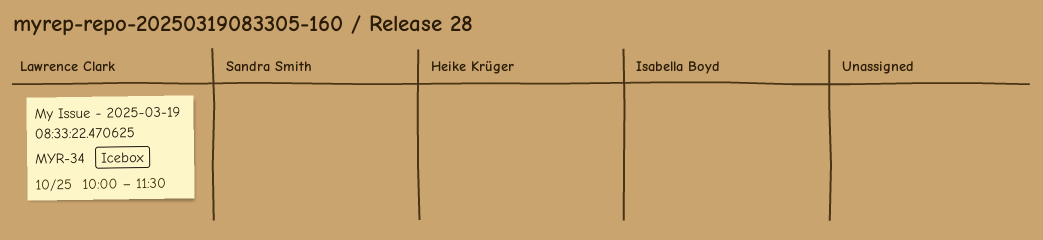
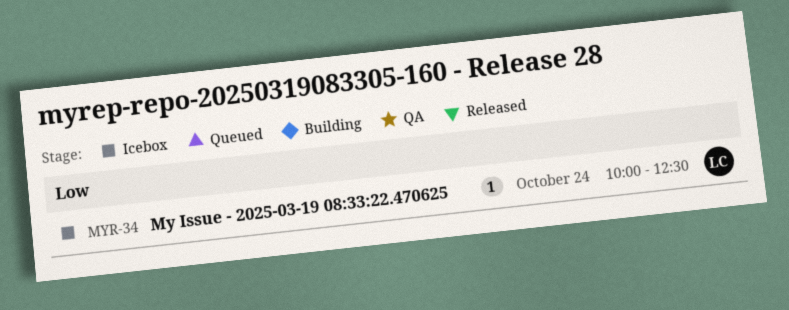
MYR-34, day: Oct 25 -> Oct 24
MYR-34, ends: 11:30 -> 12:30

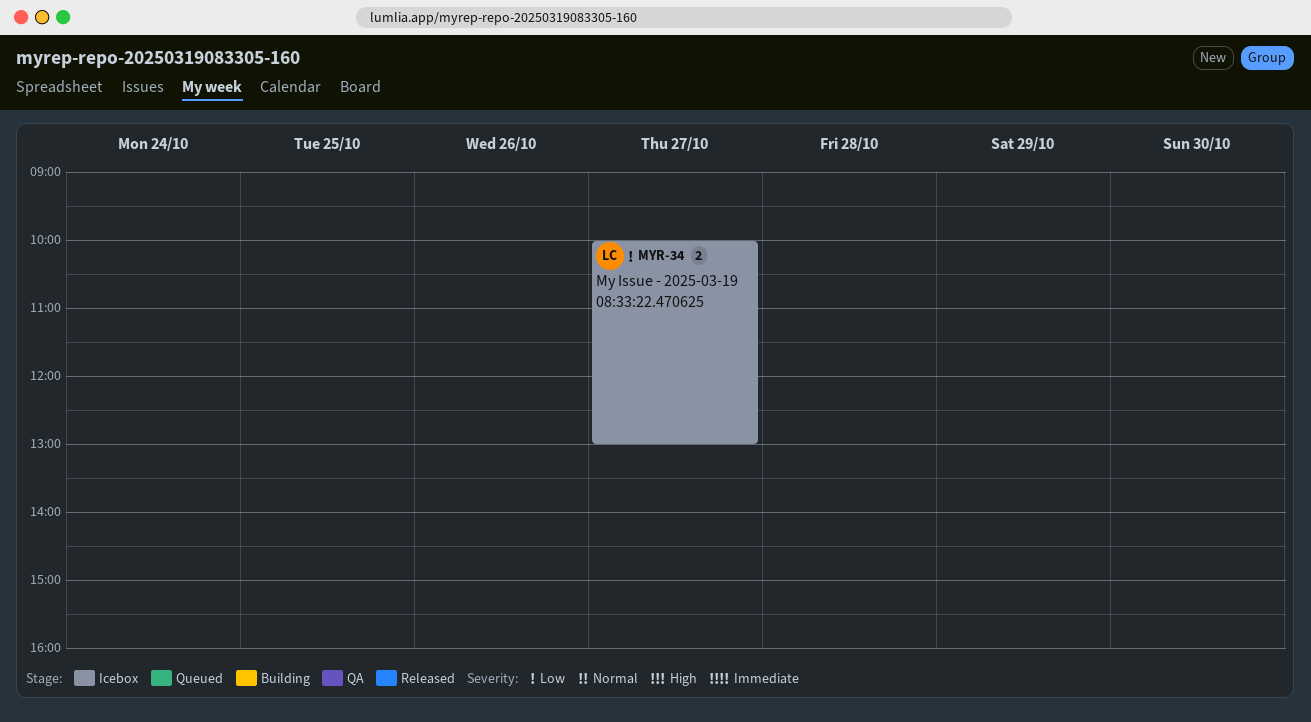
MYR-34, estimate: 1 -> 2
MYR-34, day: Oct 24 -> Oct 27
MYR-34, ends: 12:30 -> 13:00

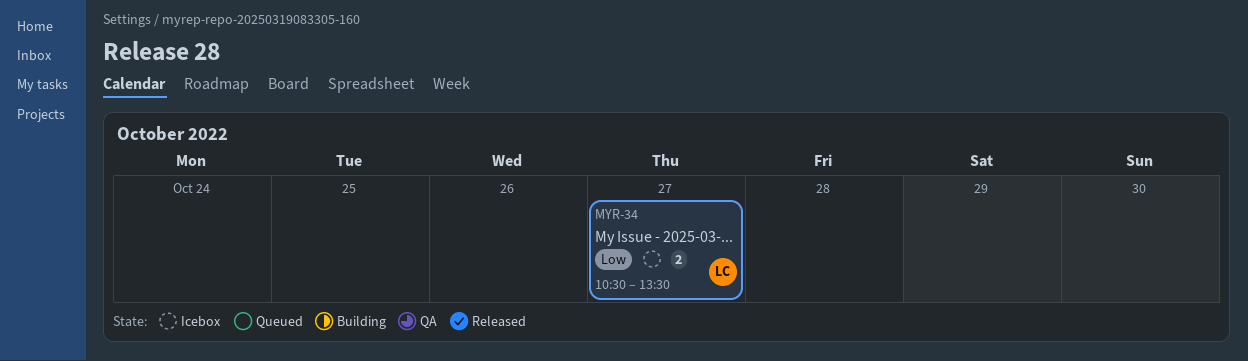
MYR-34, begins: 10:00 -> 10:30
MYR-34, ends: 13:00 -> 13:30

